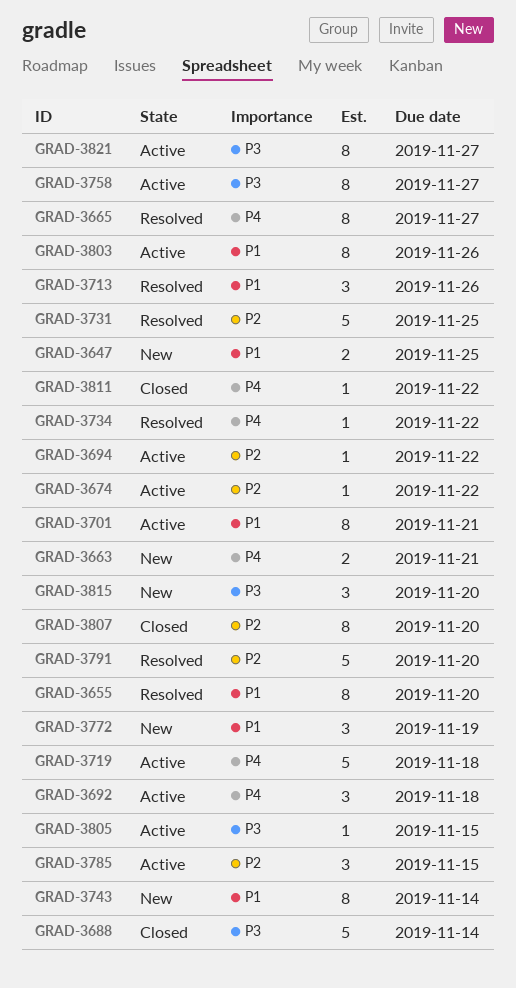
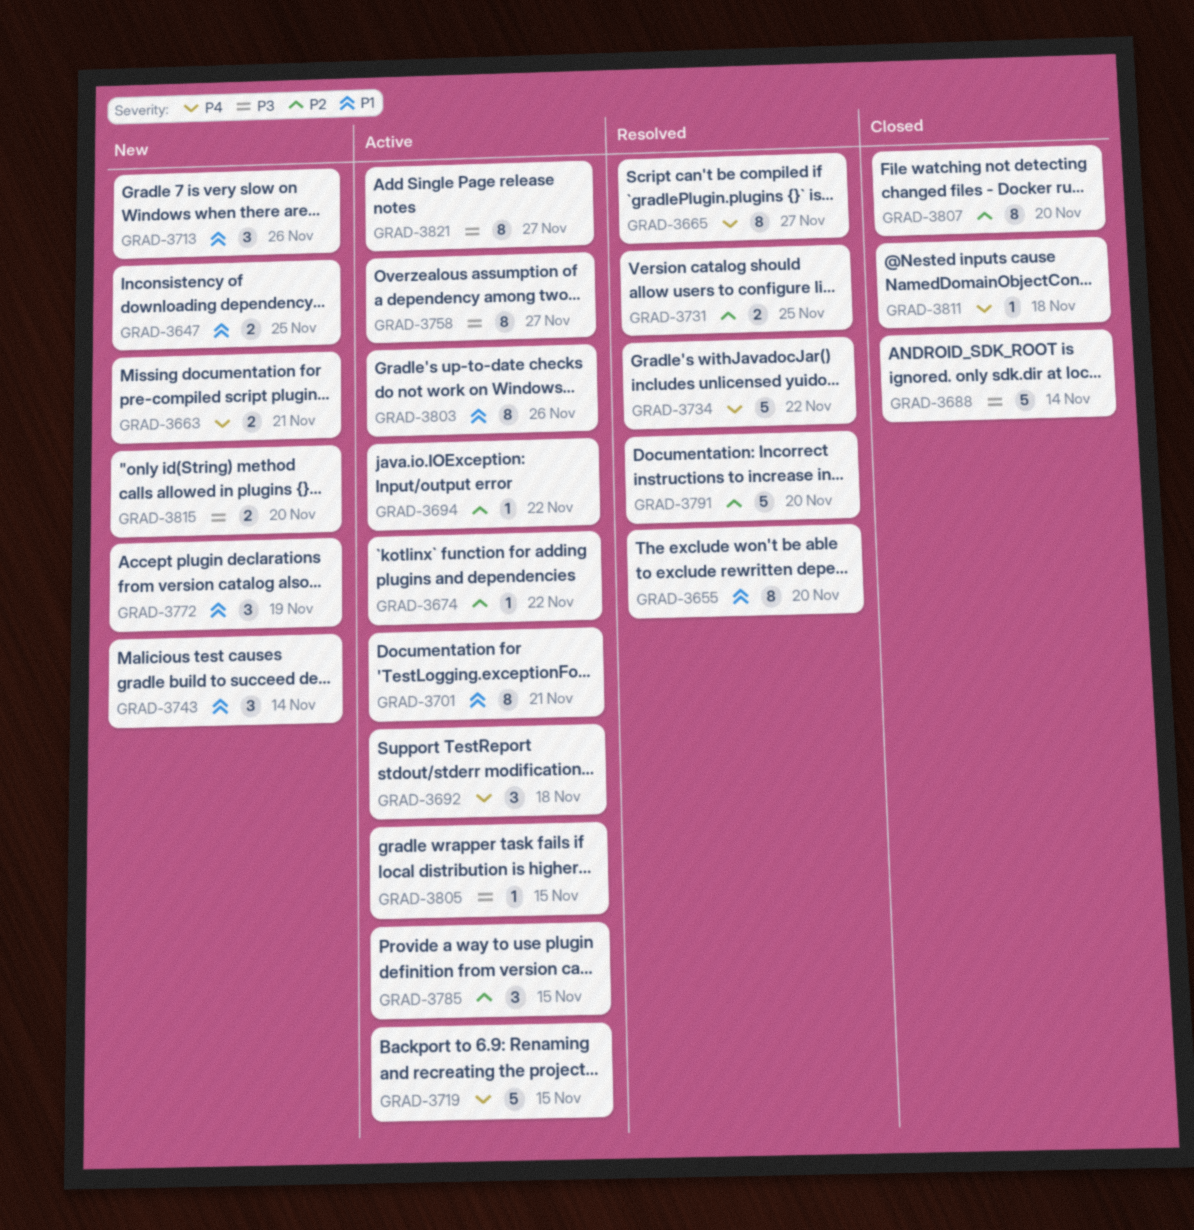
GRAD-3713, status: Resolved -> New
GRAD-3719, due: Nov 18 -> Nov 15
GRAD-3731, estimate: 5 -> 2
GRAD-3734, estimate: 1 -> 5
GRAD-3743, estimate: 8 -> 3
GRAD-3811, due: Nov 22 -> Nov 18
GRAD-3815, estimate: 3 -> 2

